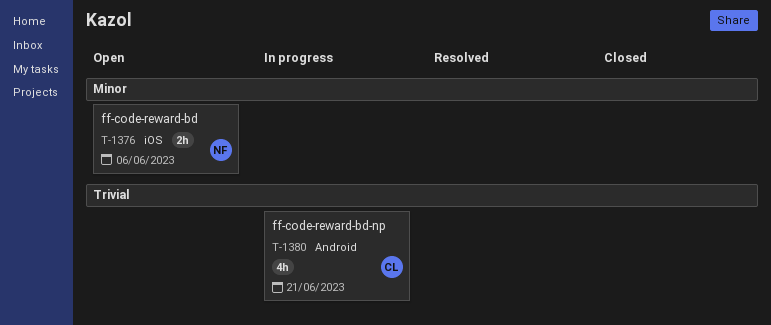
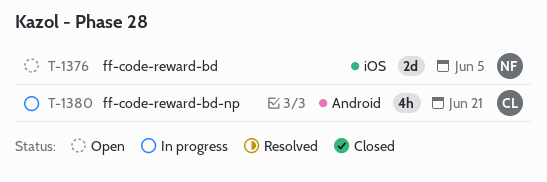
T-1376, estimate: 2h -> 2d
T-1376, due: Jun 6 -> Jun 5

